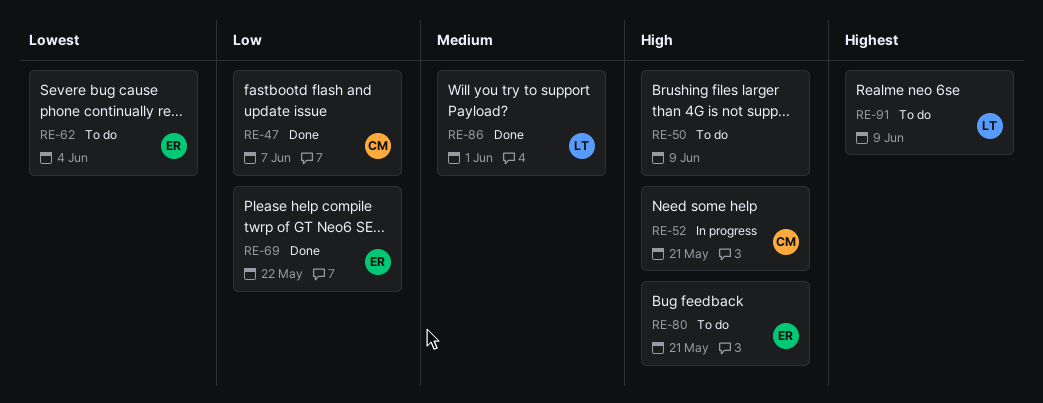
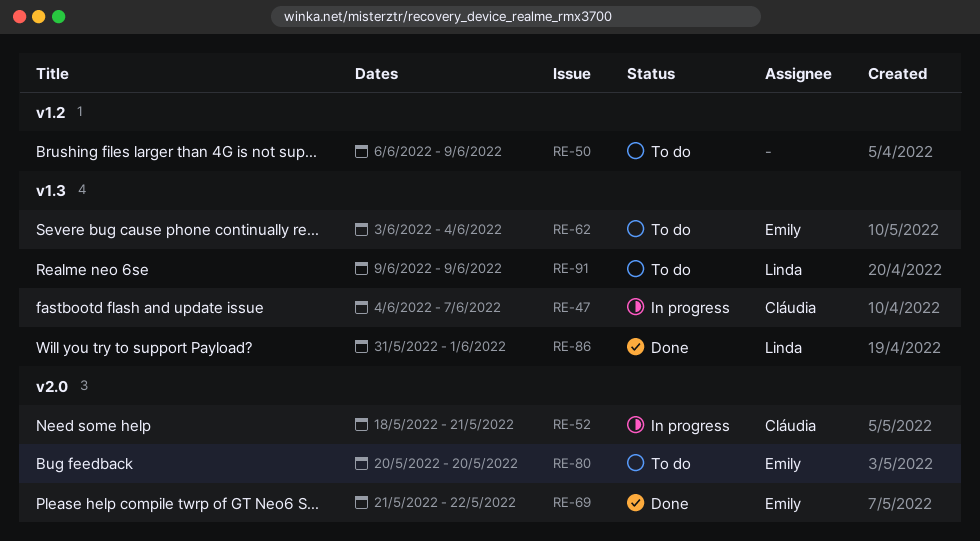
RE-47, status: Done -> In progress
RE-80, due: May 21 -> May 20

